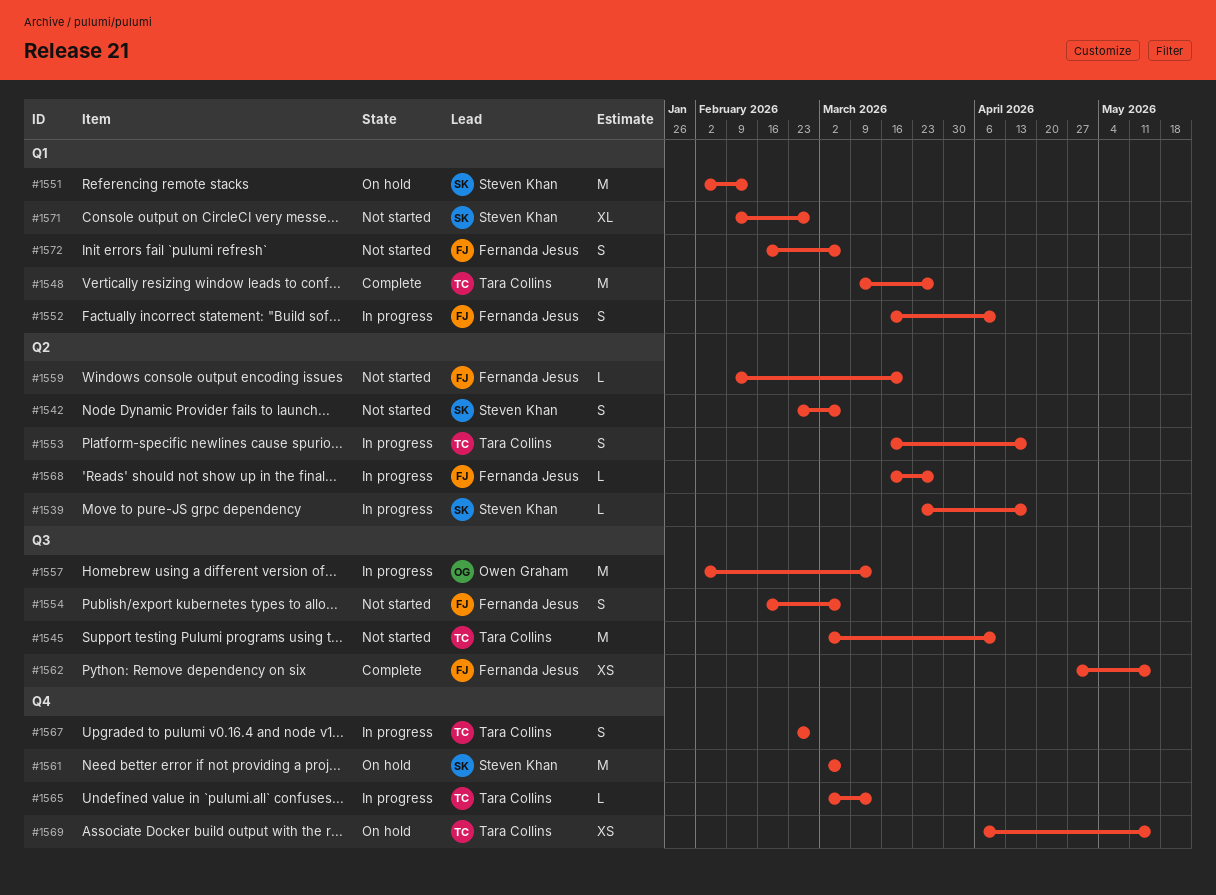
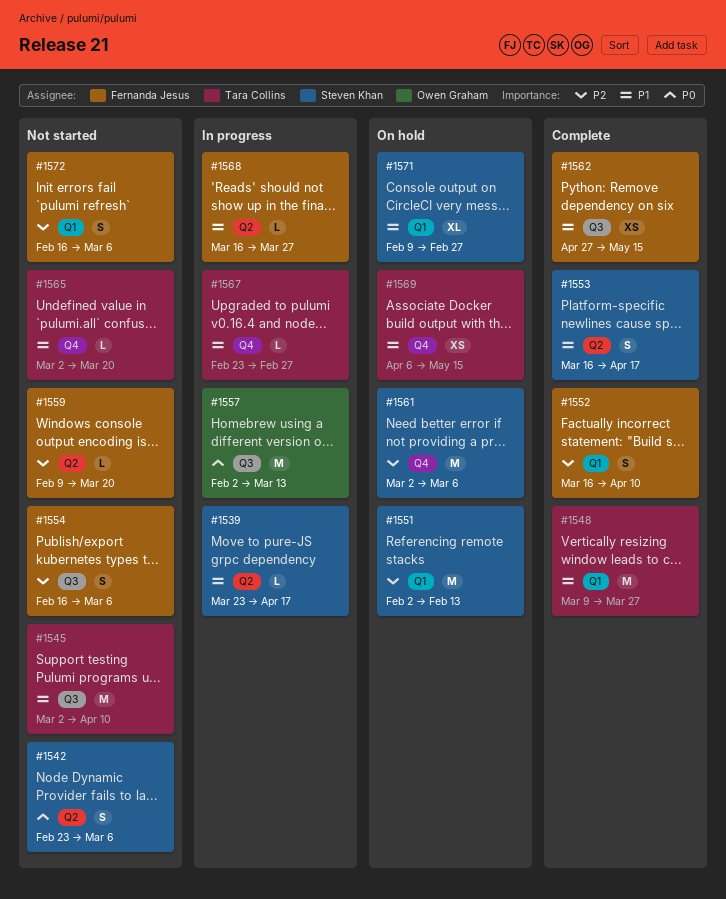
#1552, status: In progress -> Complete
#1553, status: In progress -> Complete
#1553, owner: Tara Collins -> Steven Khan
#1565, status: In progress -> Not started
#1565, due: Mar 13 -> Mar 20
#1567, estimate: S -> L
#1571, status: Not started -> On hold

